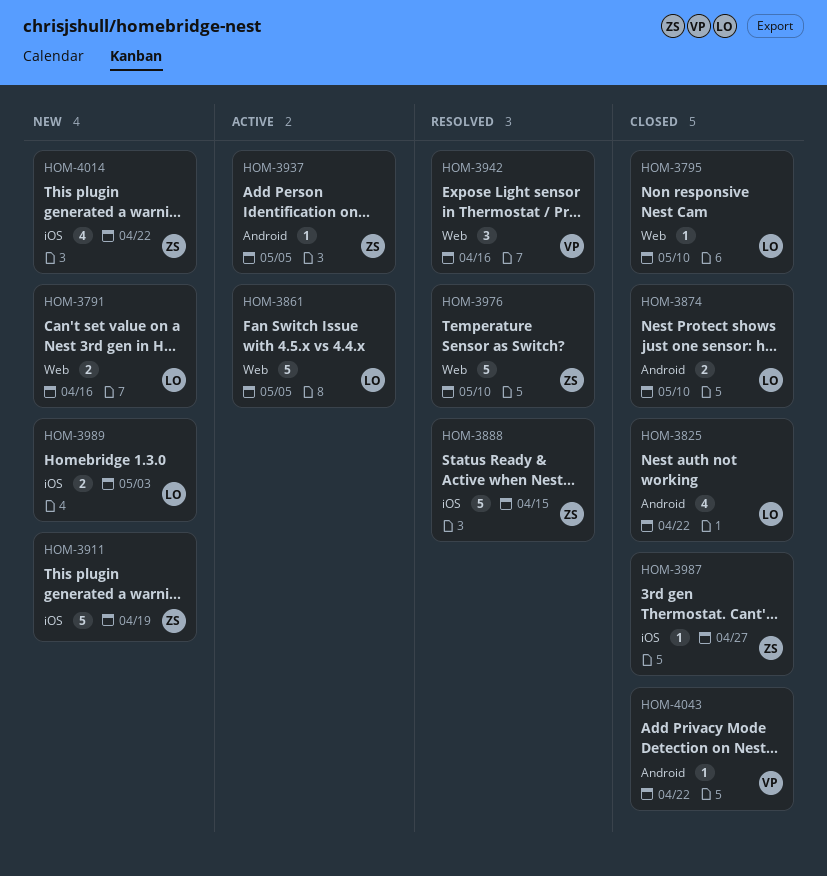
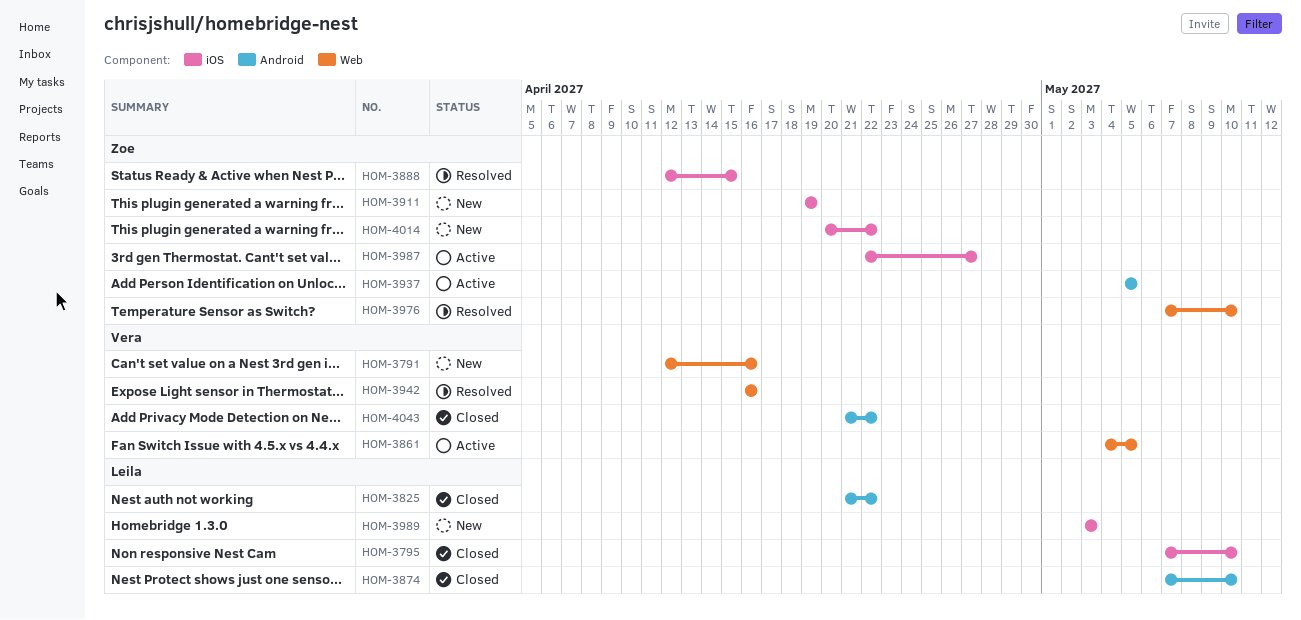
HOM-3791, owner: Leila -> Vera
HOM-3795, label: Web -> iOS
HOM-3861, owner: Leila -> Vera
HOM-3987, status: Closed -> Active

